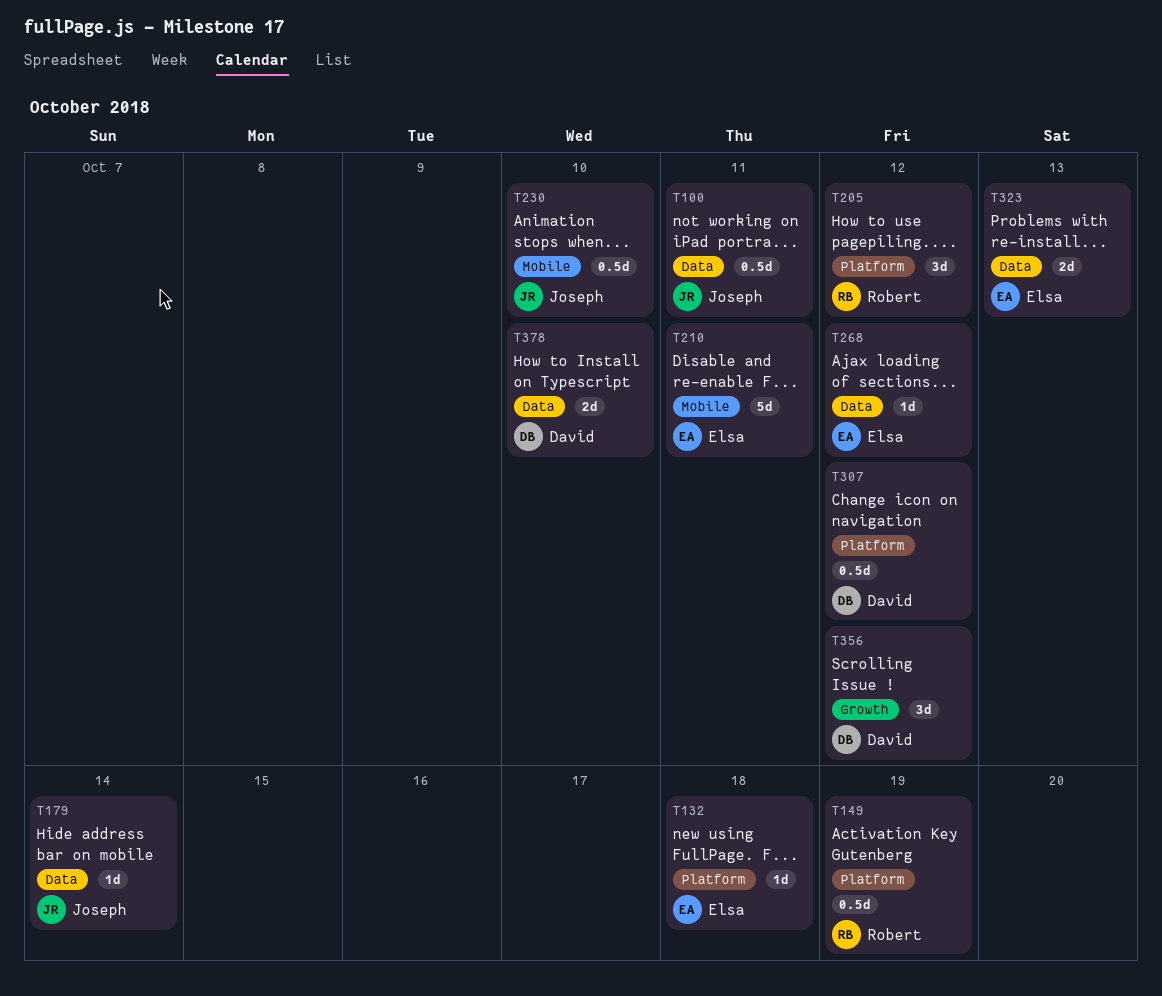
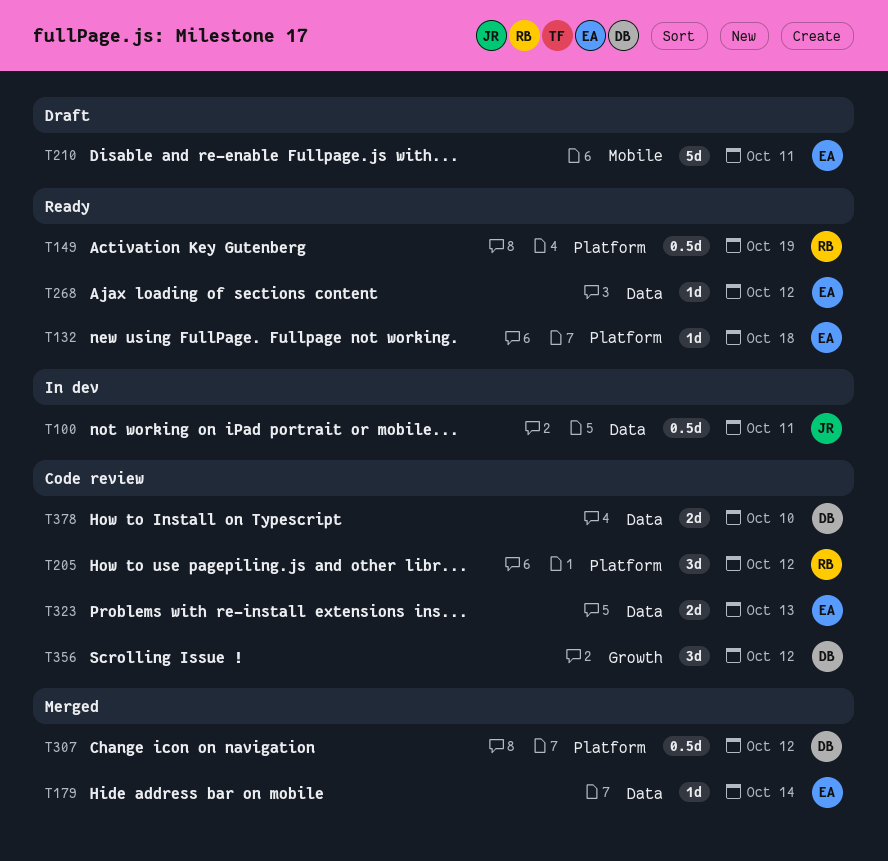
T179, owner: Joseph -> Elsa
T230: present -> none

